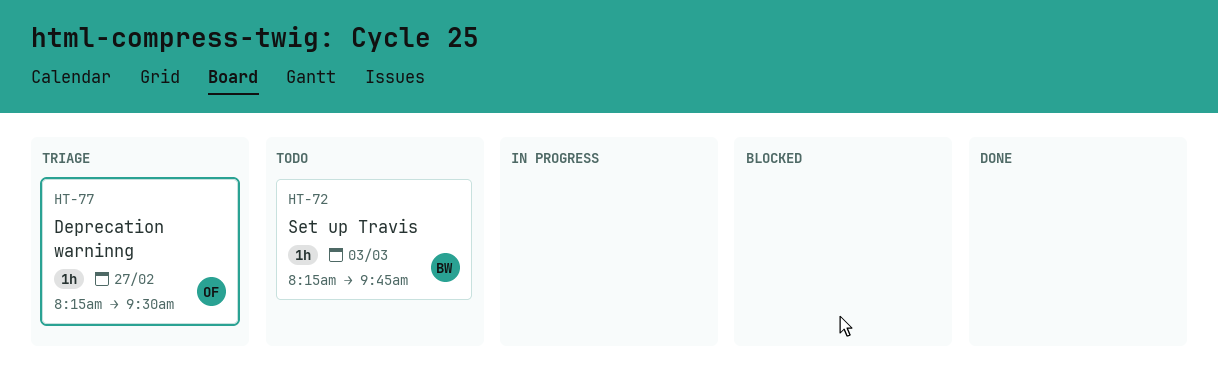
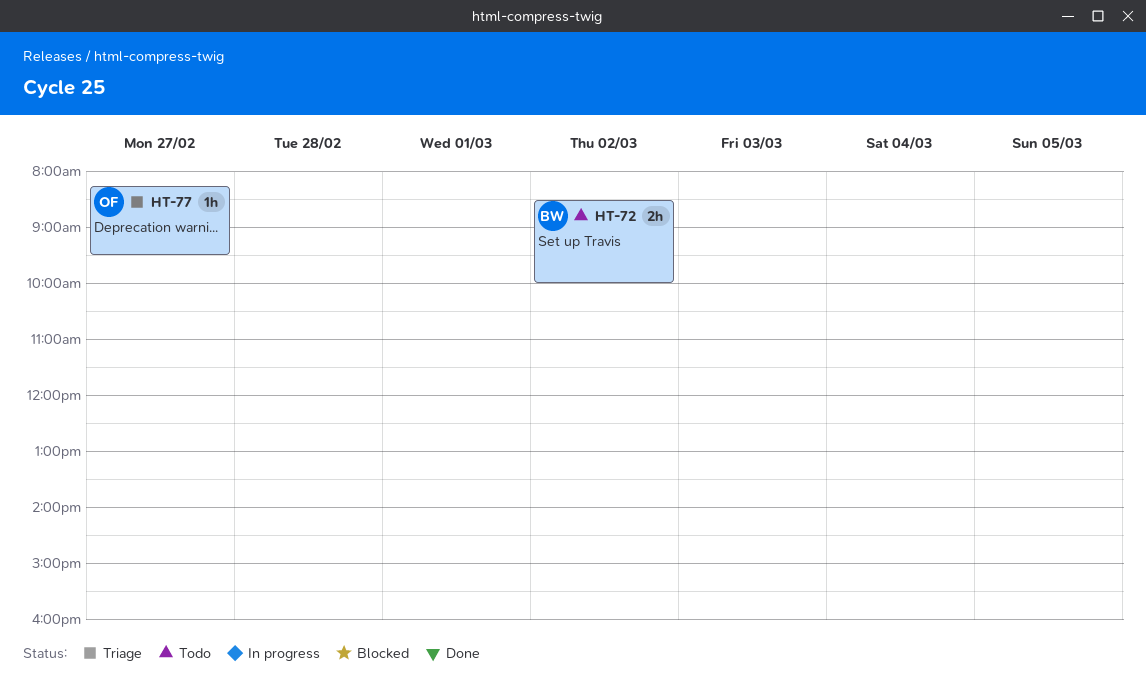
HT-72, estimate: 1h -> 2h
HT-72, day: Mar 3 -> Mar 2
HT-72, begins: 08:15 -> 08:30
HT-72, ends: 09:45 -> 10:00

